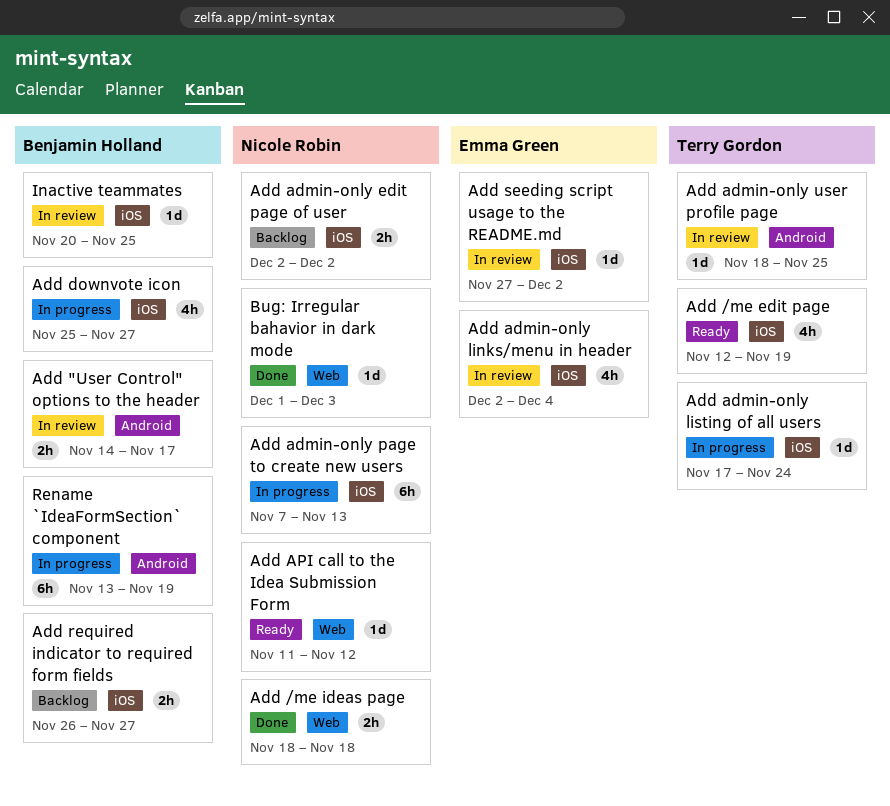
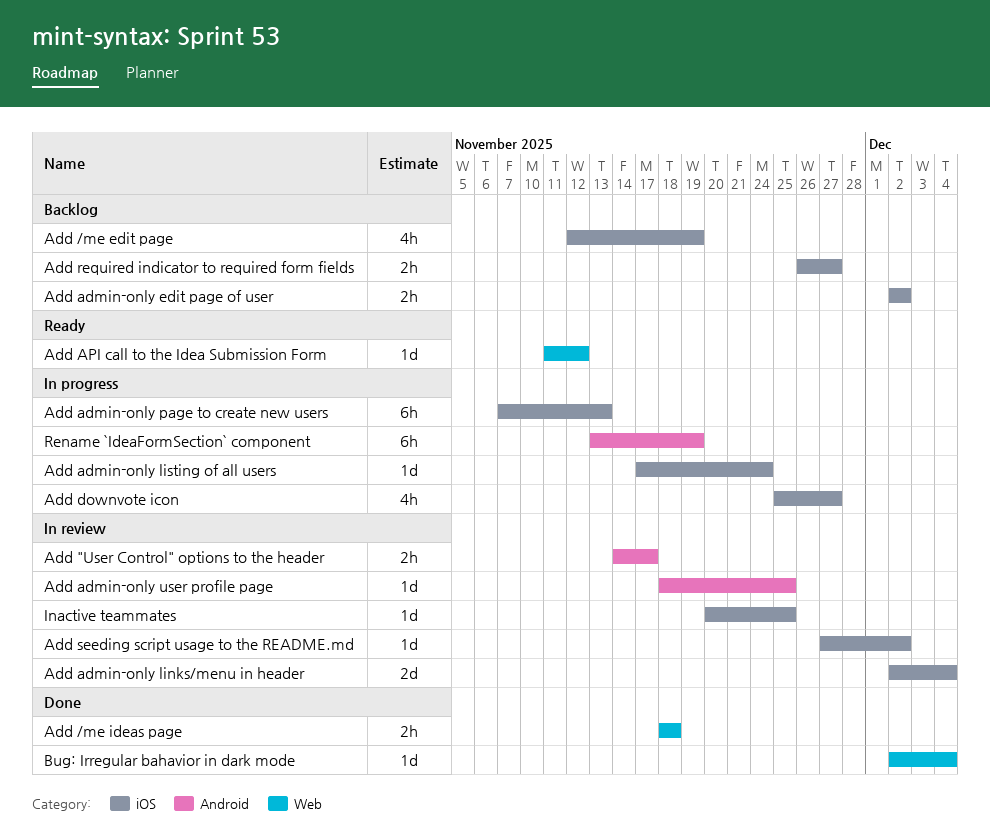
Add /me edit page, status: Ready -> Backlog
Add admin-only links/menu in header, estimate: 4h -> 2d
Bug: Irregular bahavior in dark mode, start: Dec 1 -> Dec 2
Bug: Irregular bahavior in dark mode, due: Dec 3 -> Dec 4

